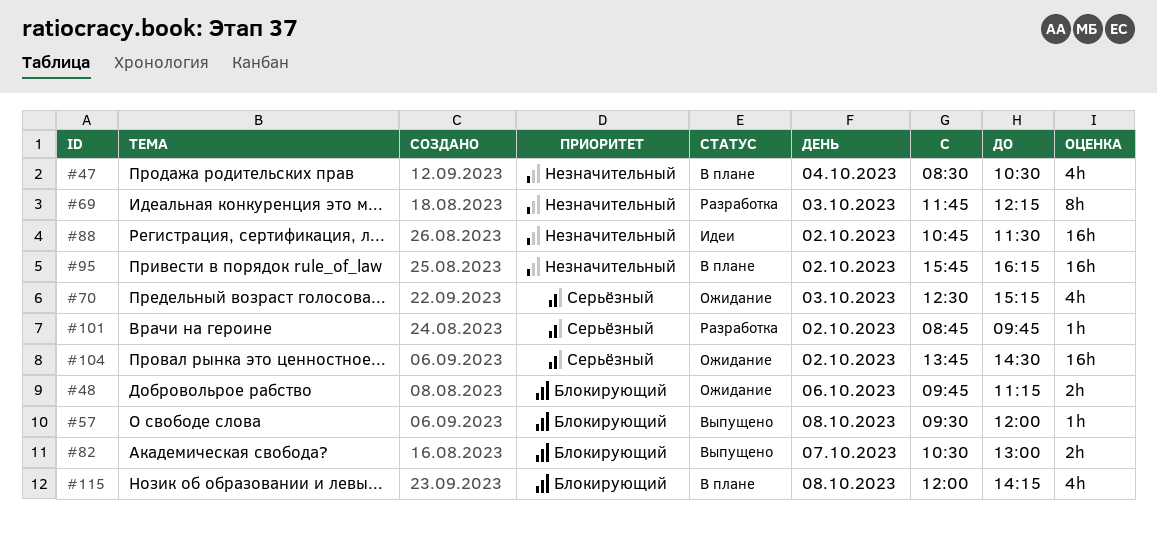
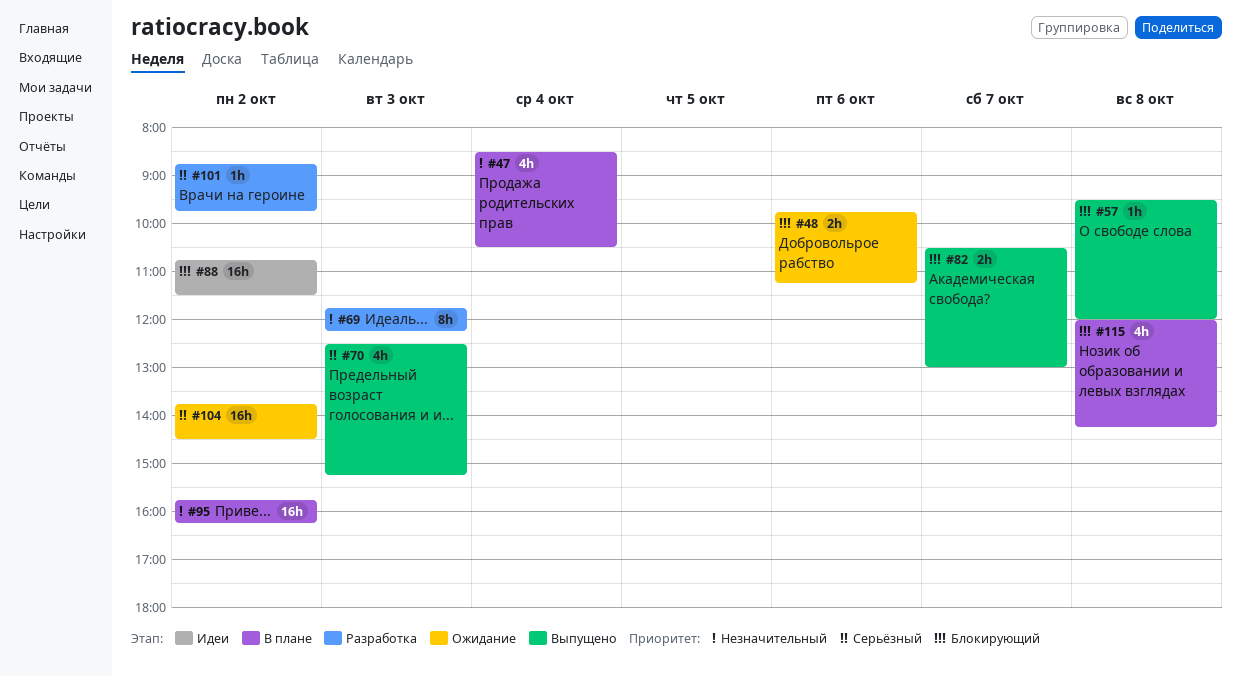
#70, status: Ожидание -> Выпущено
#88, priority: Незначительный -> Блокирующий

